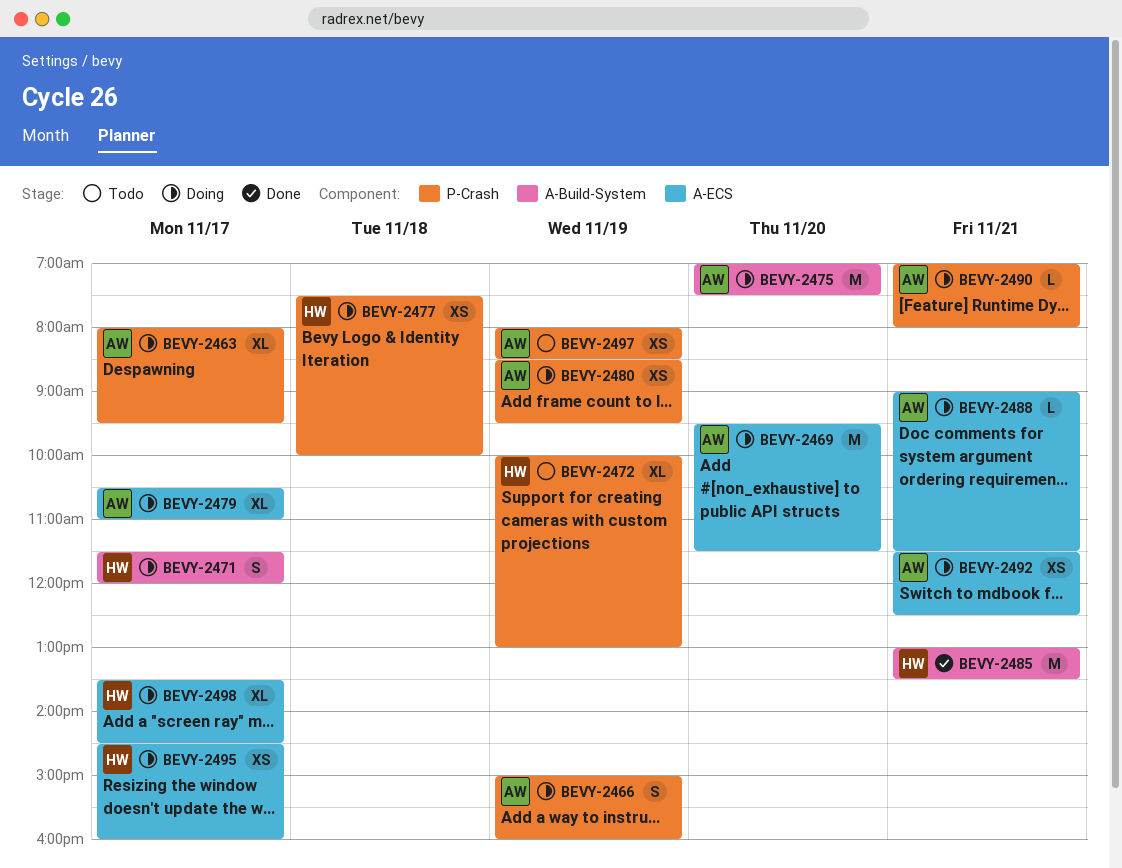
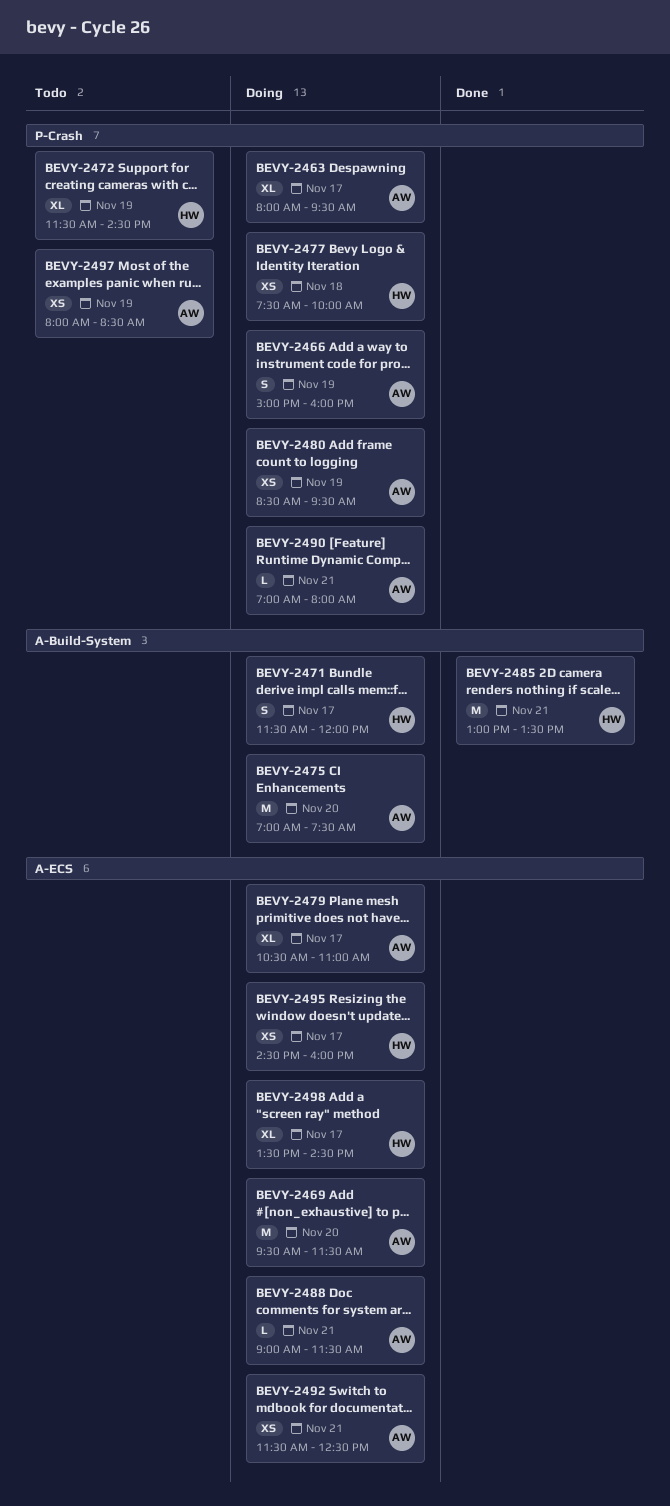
BEVY-2472, begins: 10:00 -> 11:30
BEVY-2472, ends: 13:00 -> 14:30

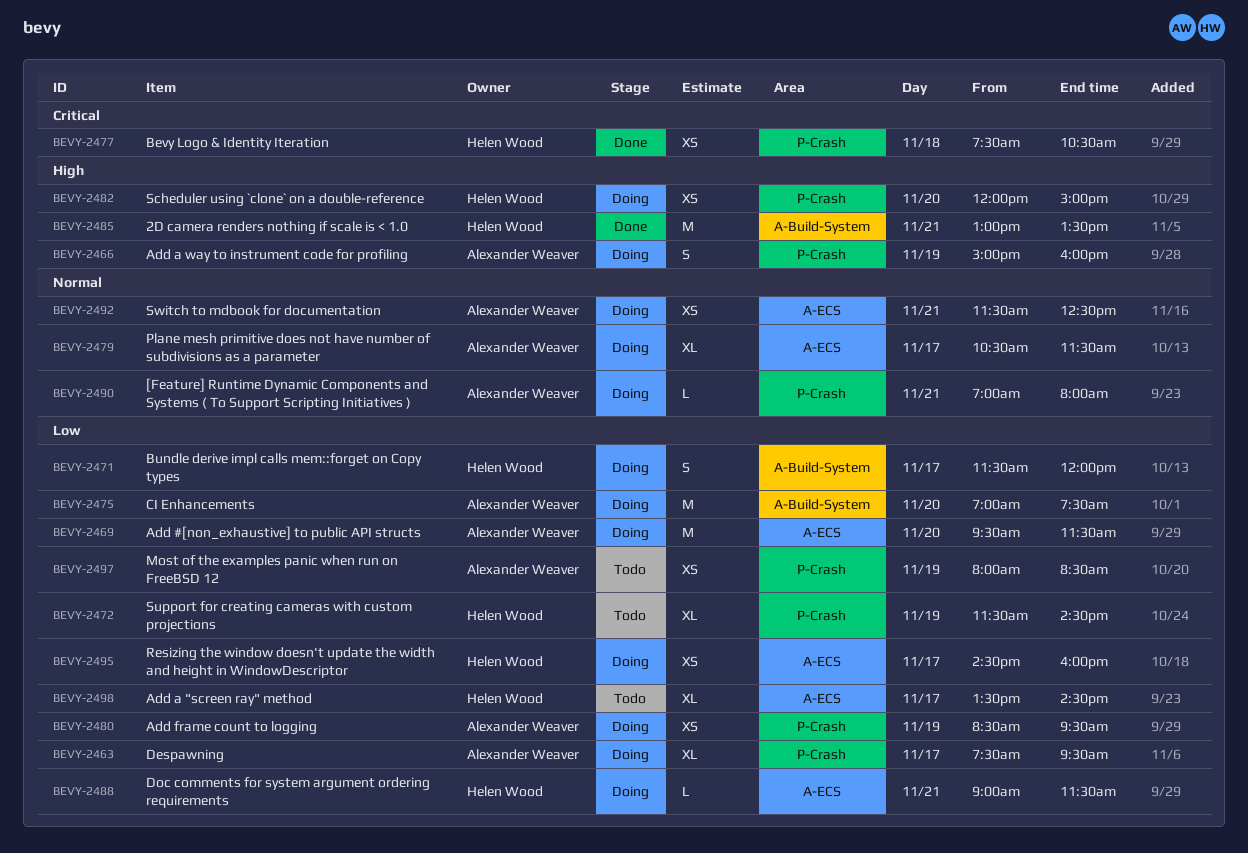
BEVY-2463, begins: 08:00 -> 07:30
BEVY-2477, status: Doing -> Done
BEVY-2477, ends: 10:00 -> 10:30
BEVY-2479, ends: 11:00 -> 11:30
BEVY-2482: none -> present
BEVY-2488, owner: Alexander Weaver -> Helen Wood
BEVY-2498, status: Doing -> Todo

